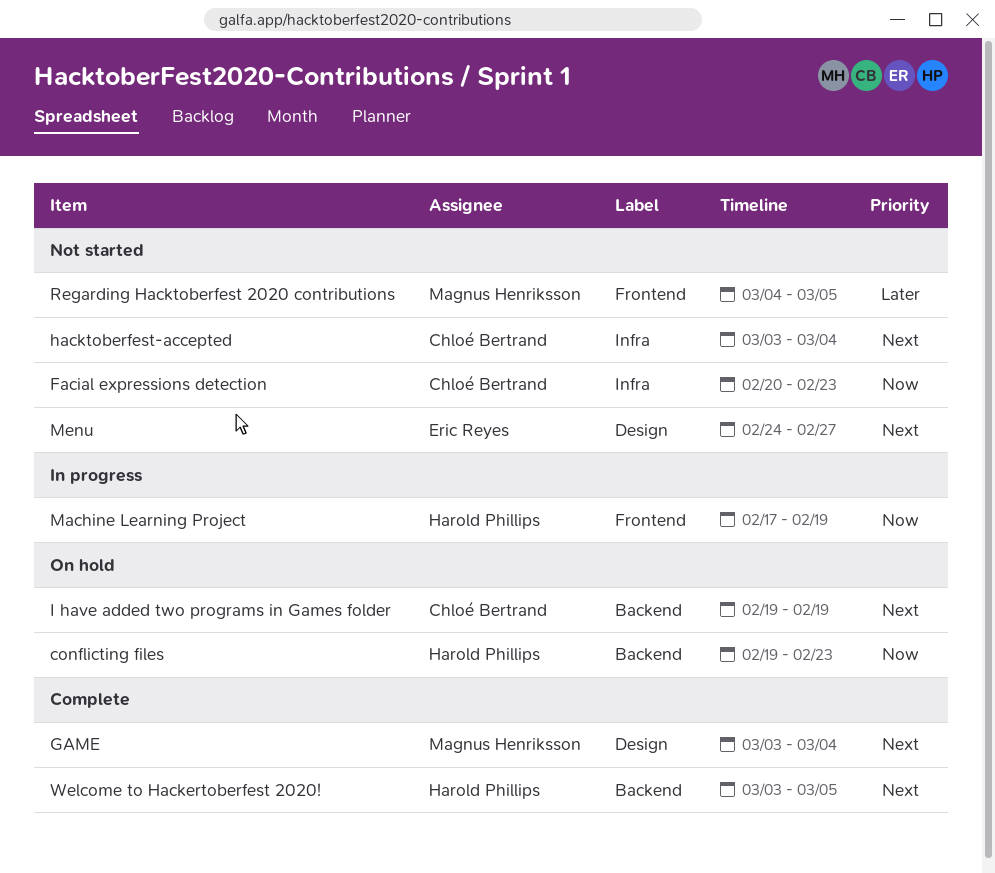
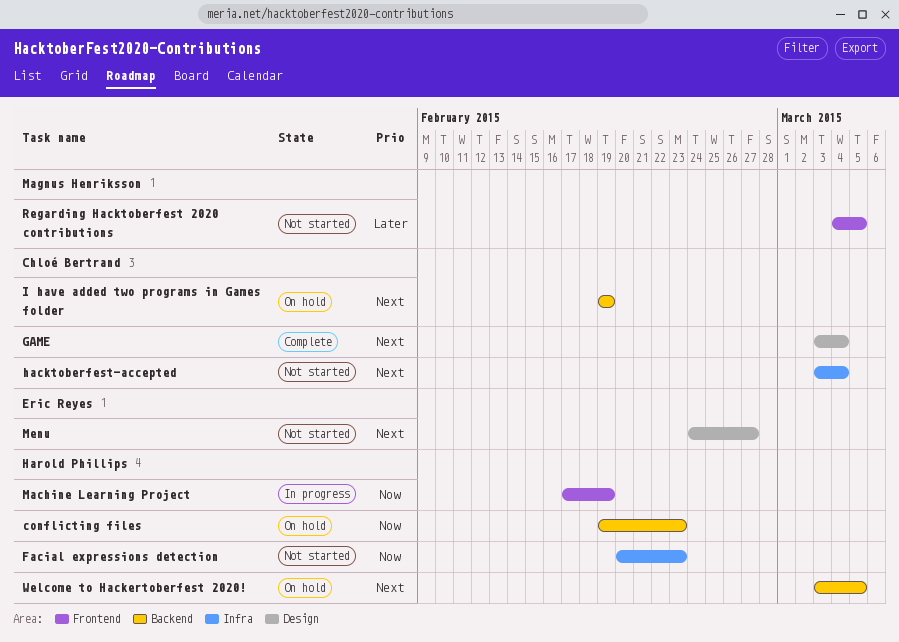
Facial expressions detection, owner: Chloé Bertrand -> Harold Phillips
GAME, owner: Magnus Henriksson -> Chloé Bertrand
Welcome to Hackertoberfest 2020!, status: Complete -> On hold

